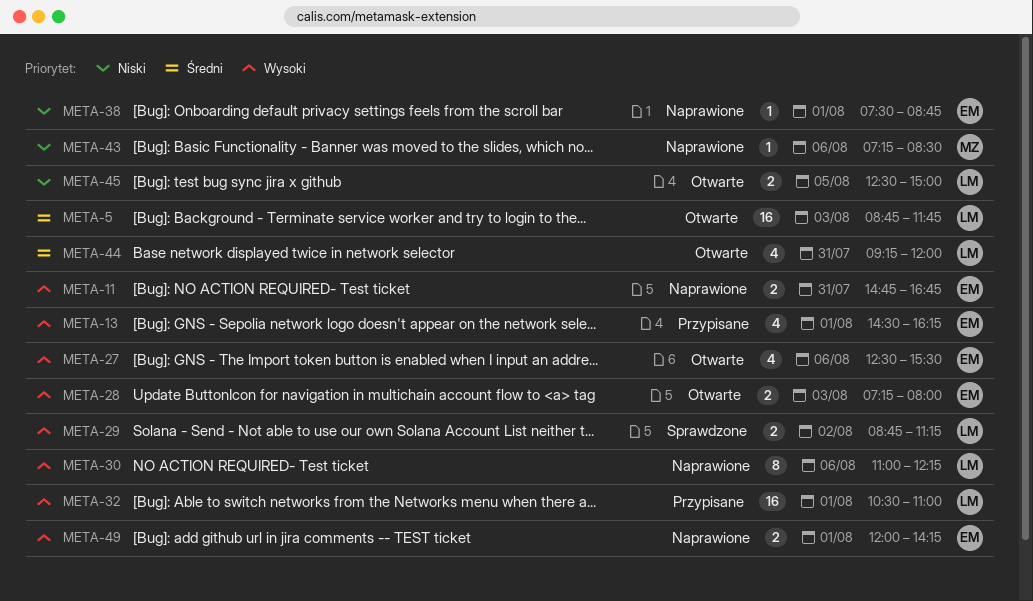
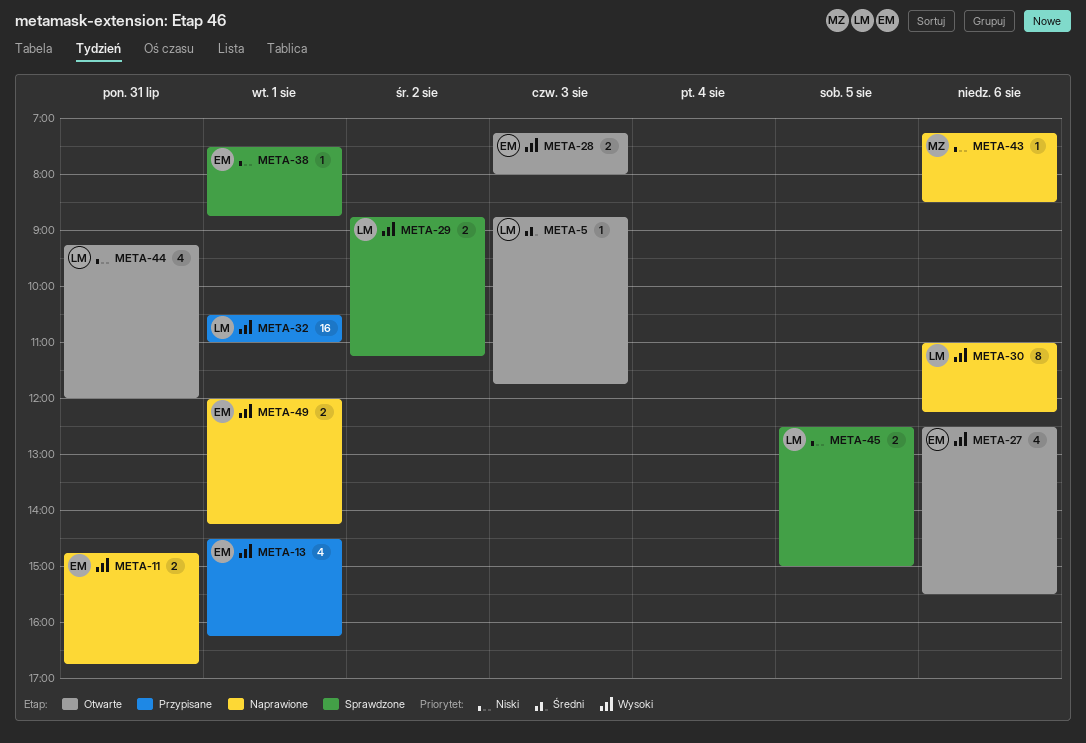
META-5, estimate: 16 -> 1
META-38, status: Naprawione -> Sprawdzone
META-44, priority: Średni -> Niski
META-45, status: Otwarte -> Sprawdzone

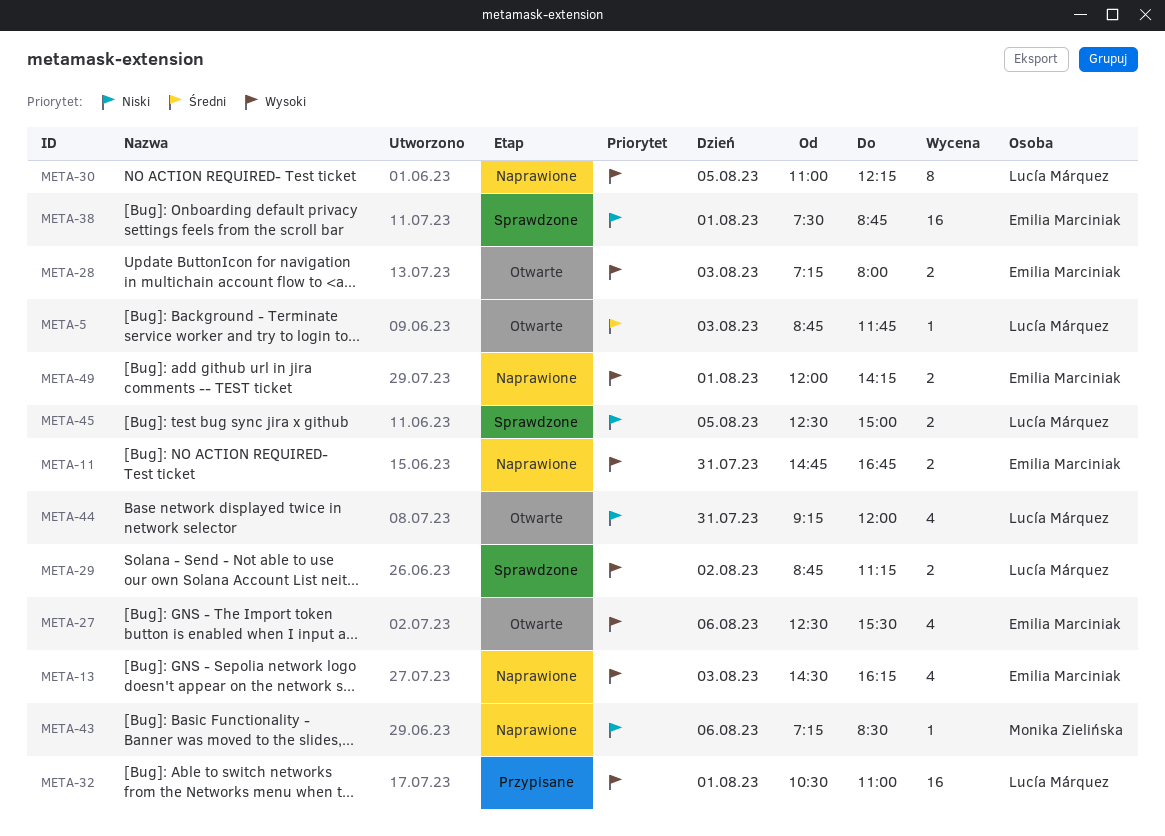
META-13, status: Przypisane -> Naprawione
META-13, day: Aug 1 -> Aug 3
META-30, day: Aug 6 -> Aug 5
META-38, estimate: 1 -> 16

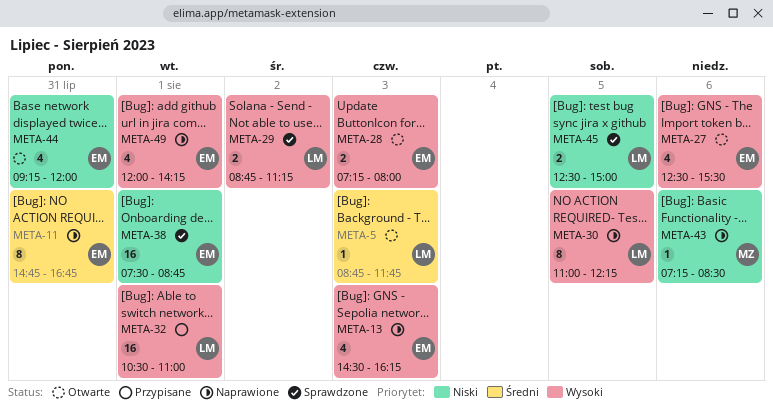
META-11, priority: Wysoki -> Średni
META-11, estimate: 2 -> 8
META-44, owner: Lucía Márquez -> Emilia Marciniak
META-49, estimate: 2 -> 4

